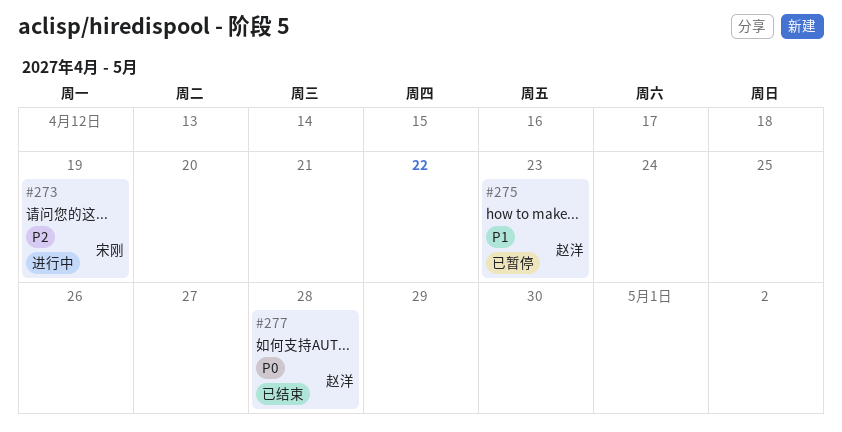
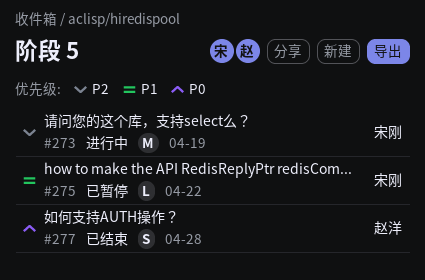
#275, owner: 赵洋 -> 宋刚
#275, due: Apr 23 -> Apr 22

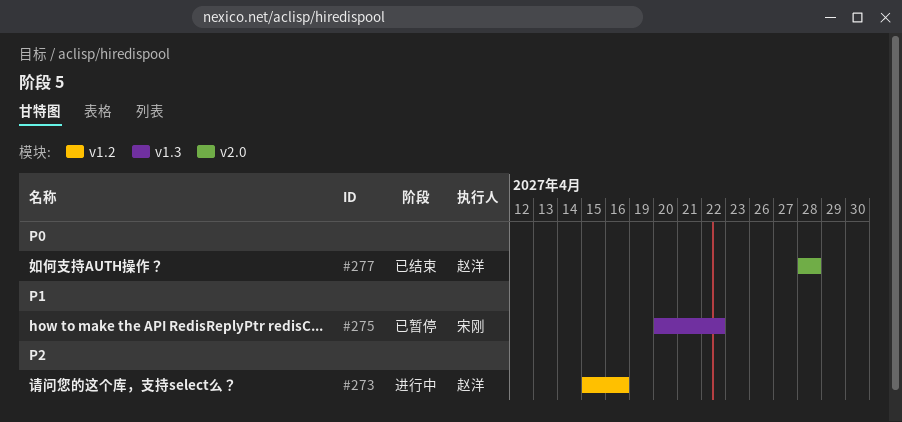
#273, owner: 宋刚 -> 赵洋
#273, due: Apr 19 -> Apr 16

